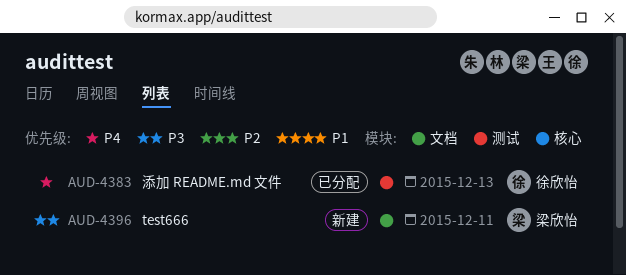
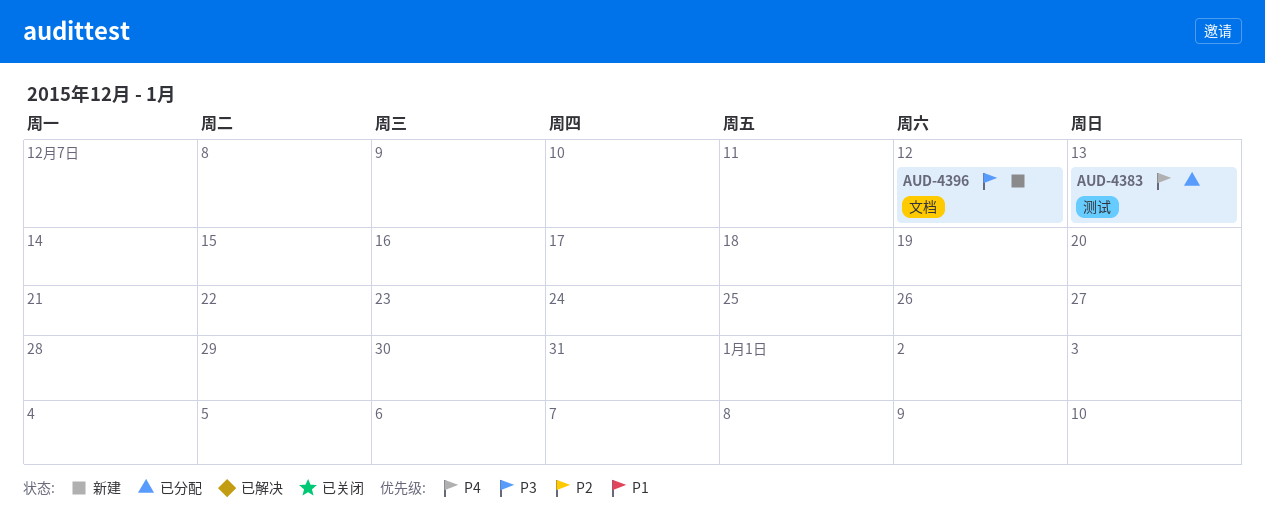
AUD-4396, due: Dec 11 -> Dec 12

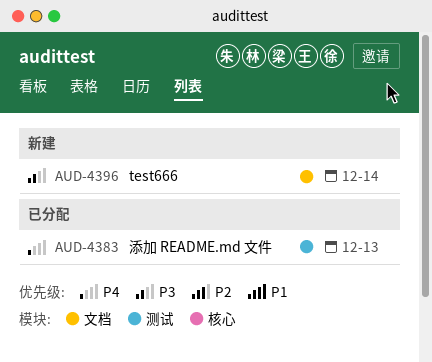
AUD-4396, due: Dec 12 -> Dec 14

